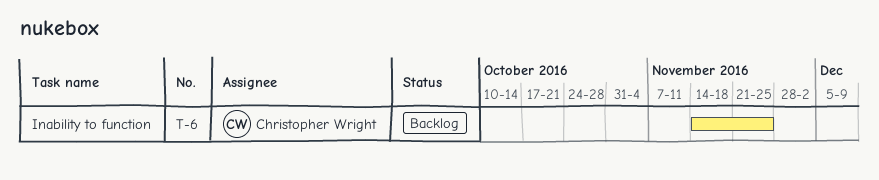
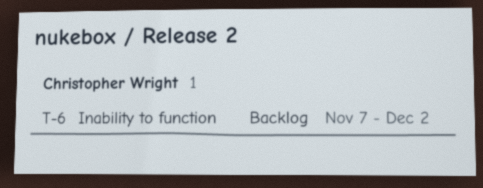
T-6, start: Nov 14 -> Nov 7
T-6, due: Nov 25 -> Dec 2

